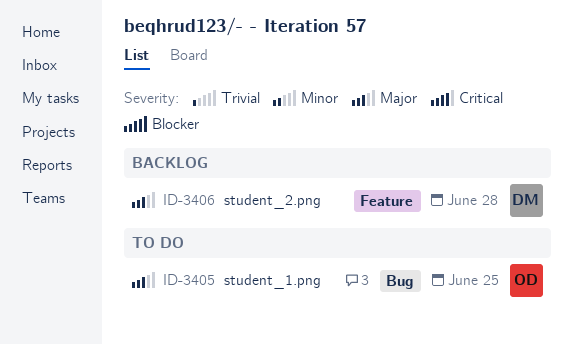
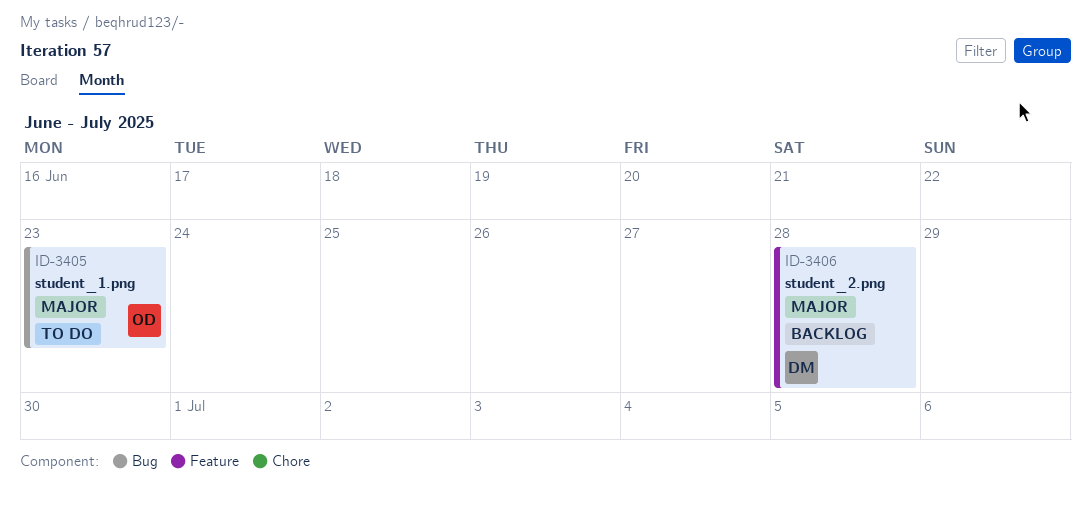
ID-3405, due: Jun 25 -> Jun 23

